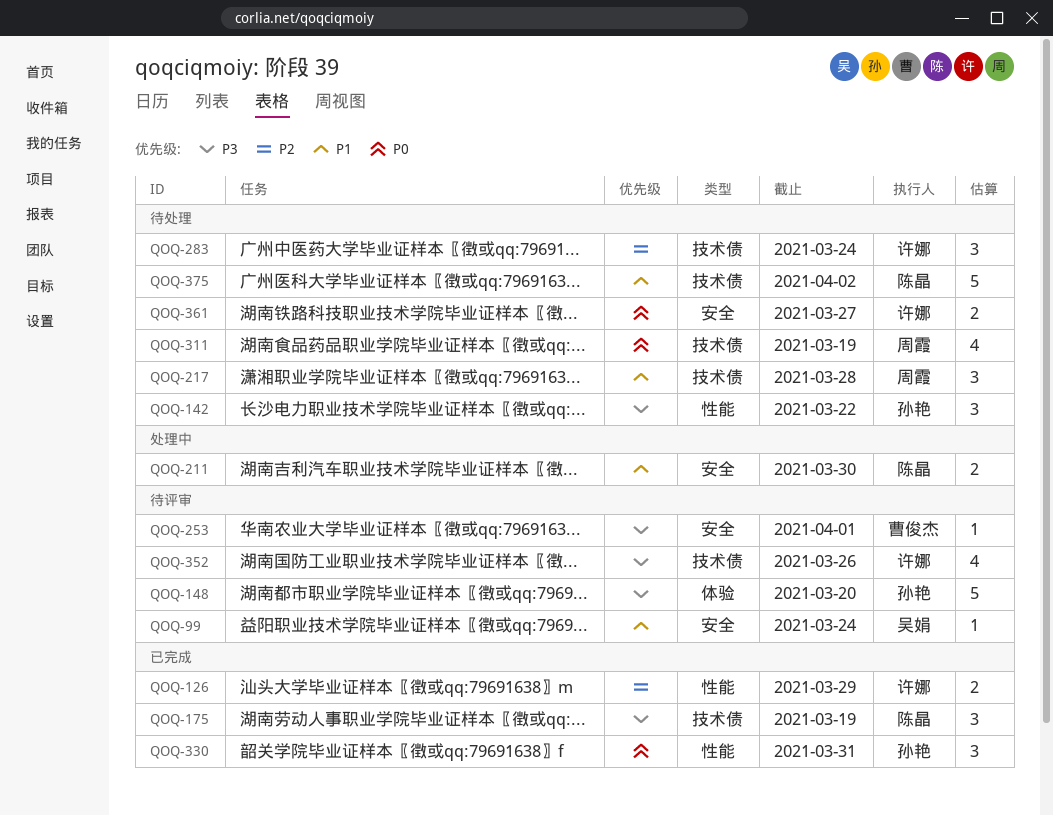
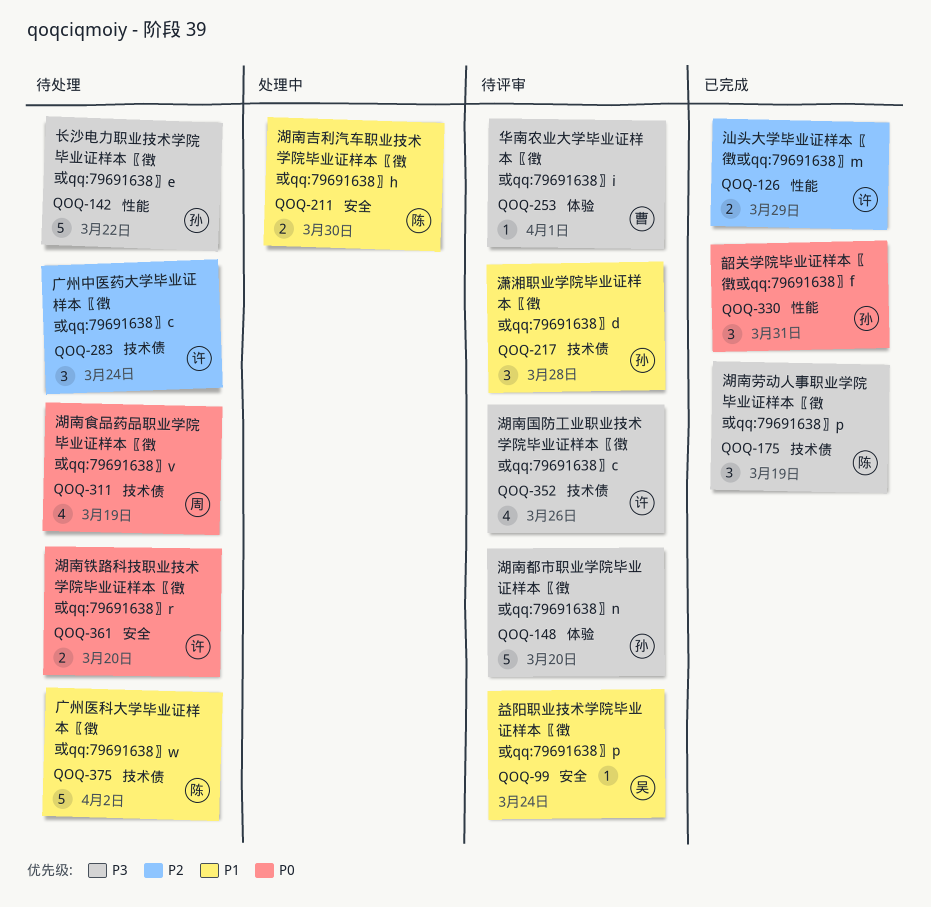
QOQ-142, estimate: 3 -> 5
QOQ-217, status: 待处理 -> 待评审
QOQ-217, owner: 周霞 -> 孙艳
QOQ-253, label: 安全 -> 体验
QOQ-361, due: Mar 27 -> Mar 20

